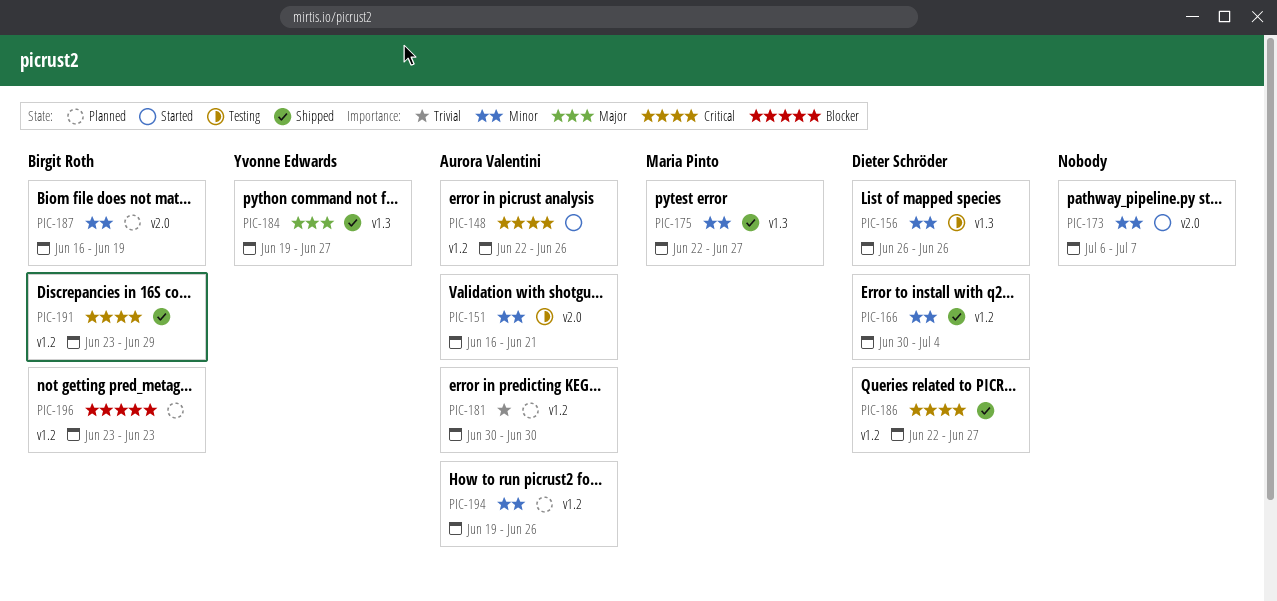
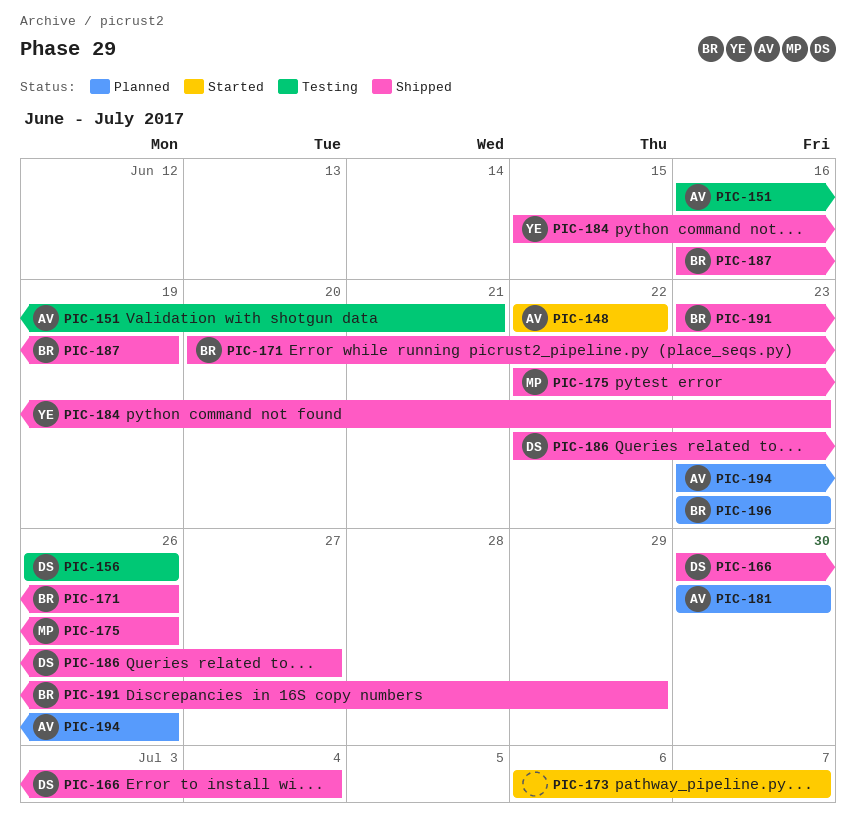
PIC-148, due: Jun 26 -> Jun 22
PIC-171: none -> present
PIC-175, due: Jun 27 -> Jun 26
PIC-184, start: Jun 19 -> Jun 15
PIC-184, due: Jun 27 -> Jun 23
PIC-187, status: Planned -> Shipped
PIC-194, start: Jun 19 -> Jun 23

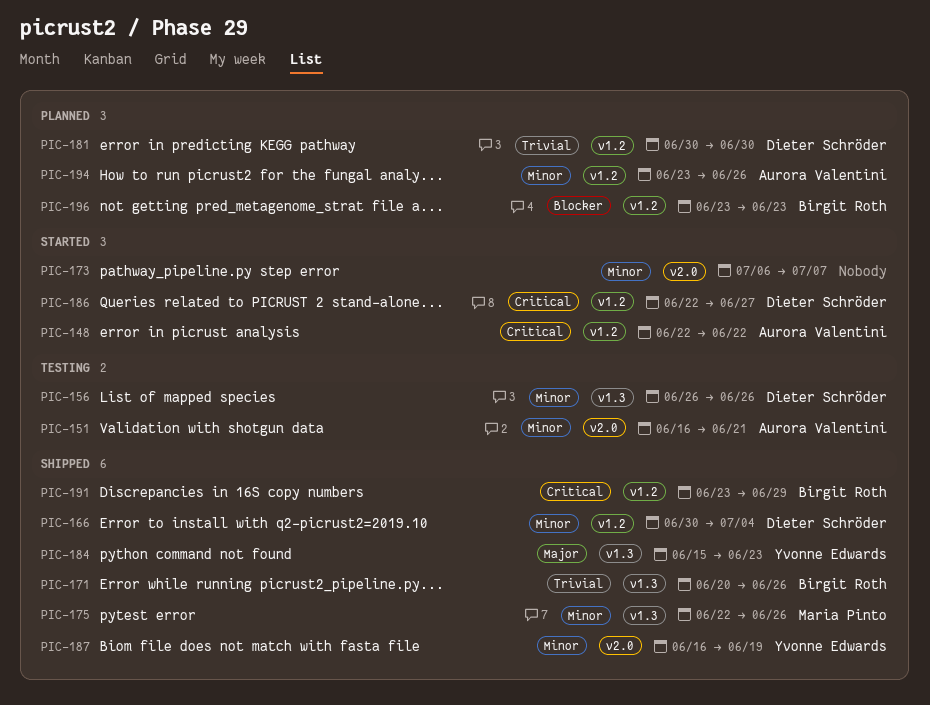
PIC-181, owner: Aurora Valentini -> Dieter Schröder
PIC-186, status: Shipped -> Started
PIC-187, owner: Birgit Roth -> Yvonne Edwards

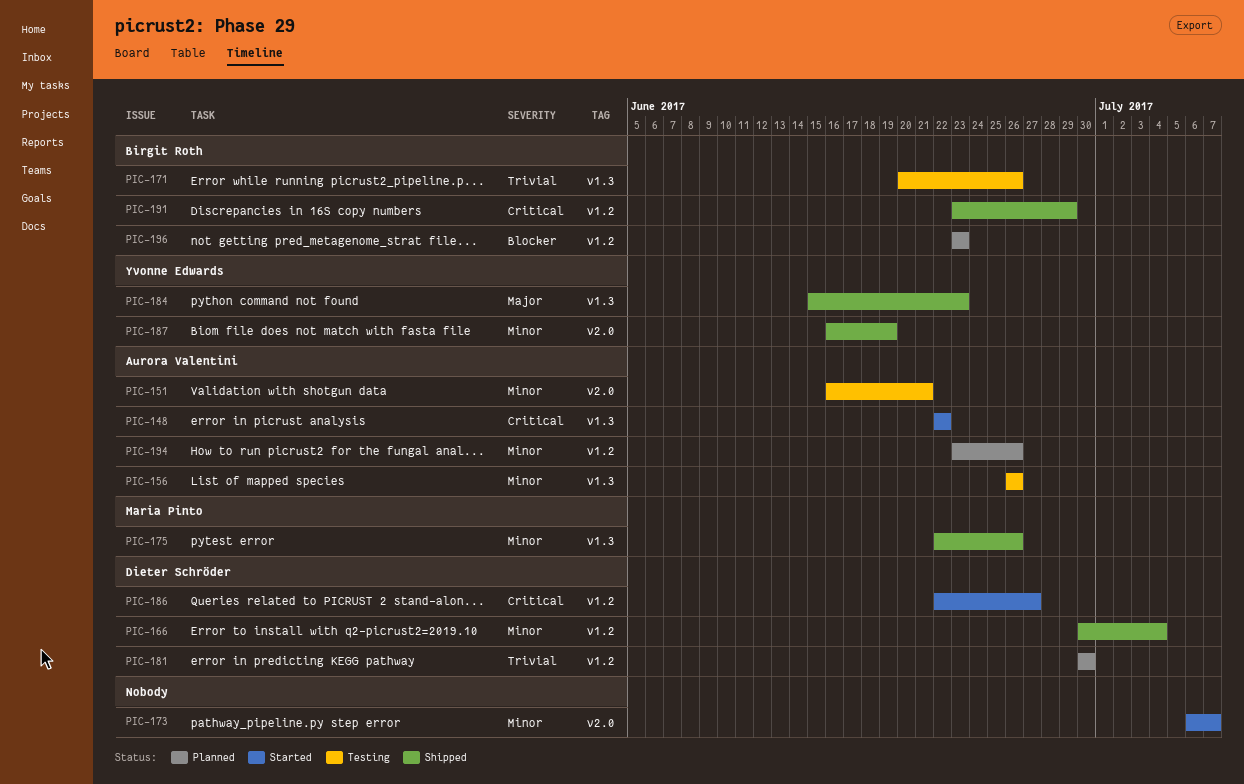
PIC-148, label: v1.2 -> v1.3
PIC-156, owner: Dieter Schröder -> Aurora Valentini
PIC-171, status: Shipped -> Testing

